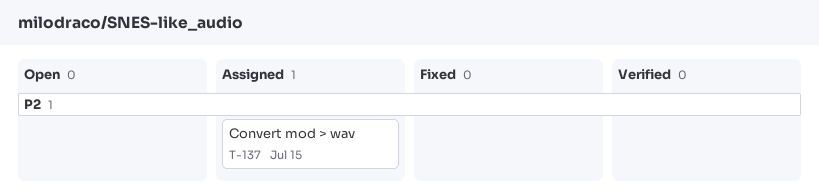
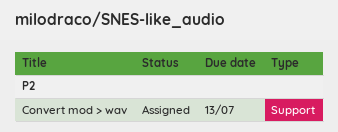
Convert mod > wav, due: Jul 15 -> Jul 13

